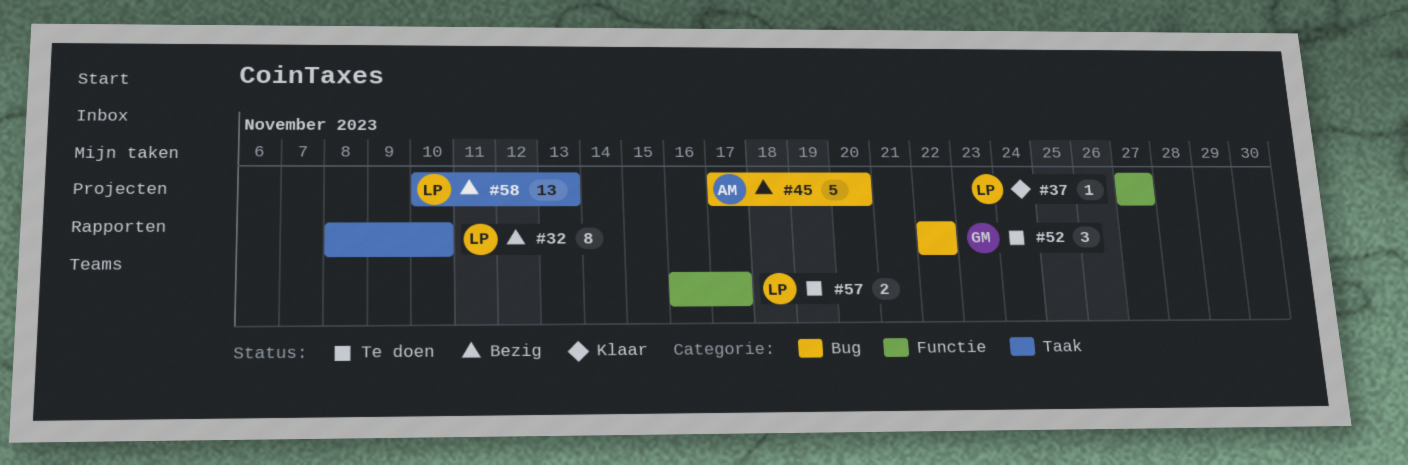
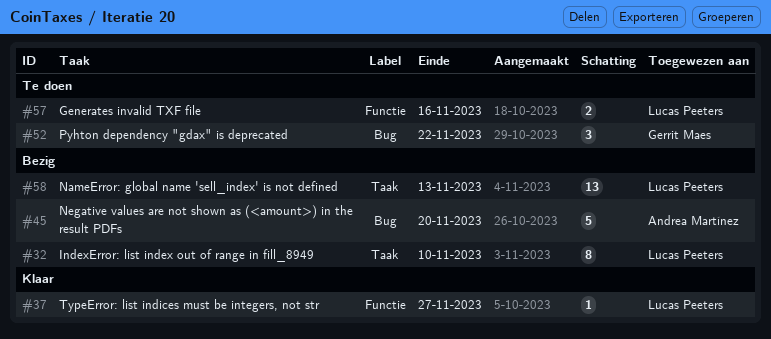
#57, due: Nov 17 -> Nov 16

